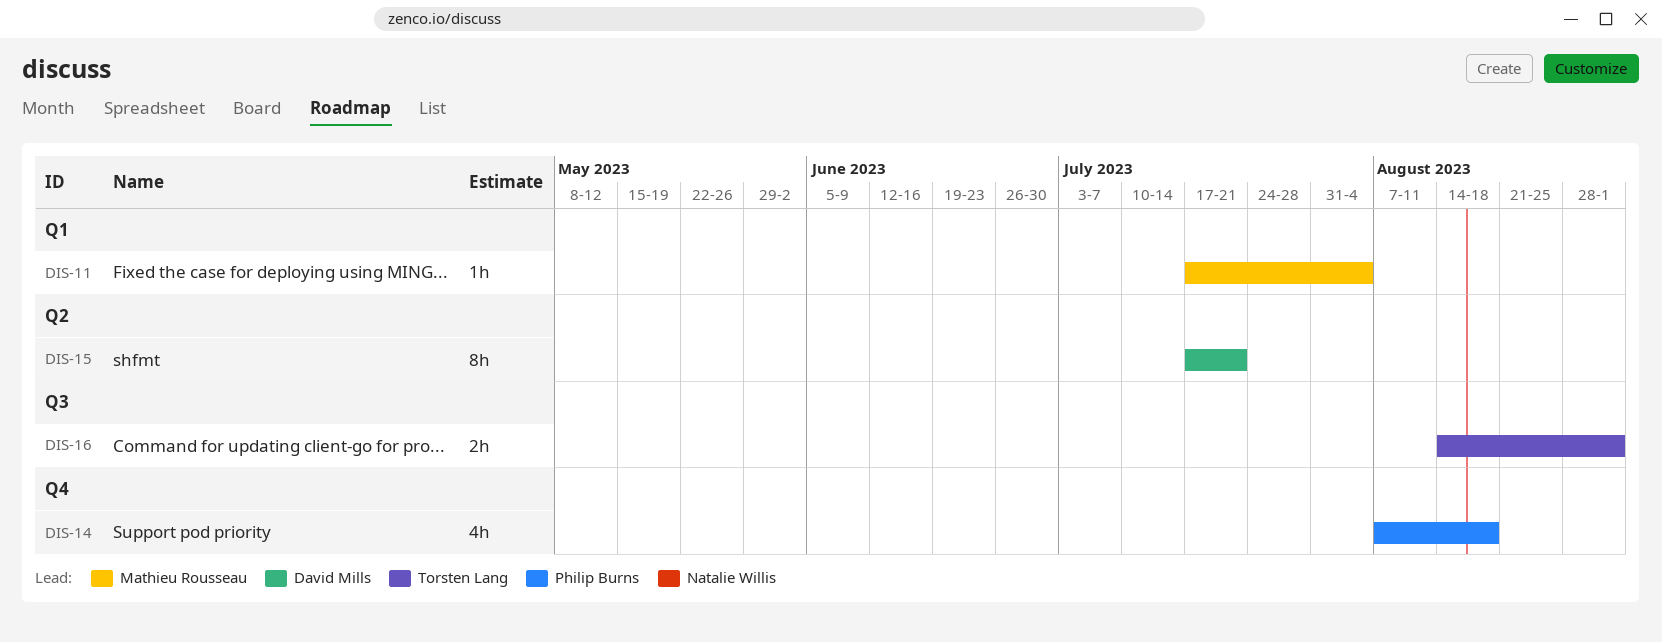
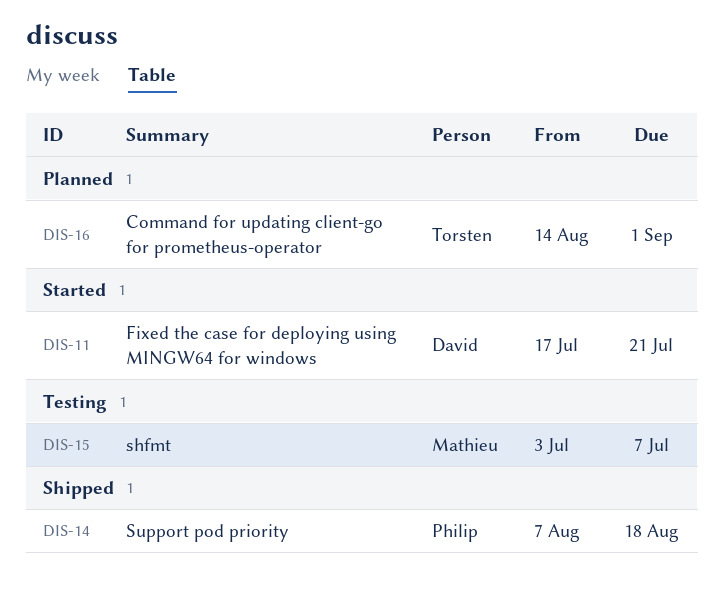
DIS-11, owner: Mathieu Rousseau -> David Mills
DIS-11, due: Aug 4 -> Jul 21
DIS-15, owner: David Mills -> Mathieu Rousseau
DIS-15, start: Jul 17 -> Jul 3
DIS-15, due: Jul 21 -> Jul 7

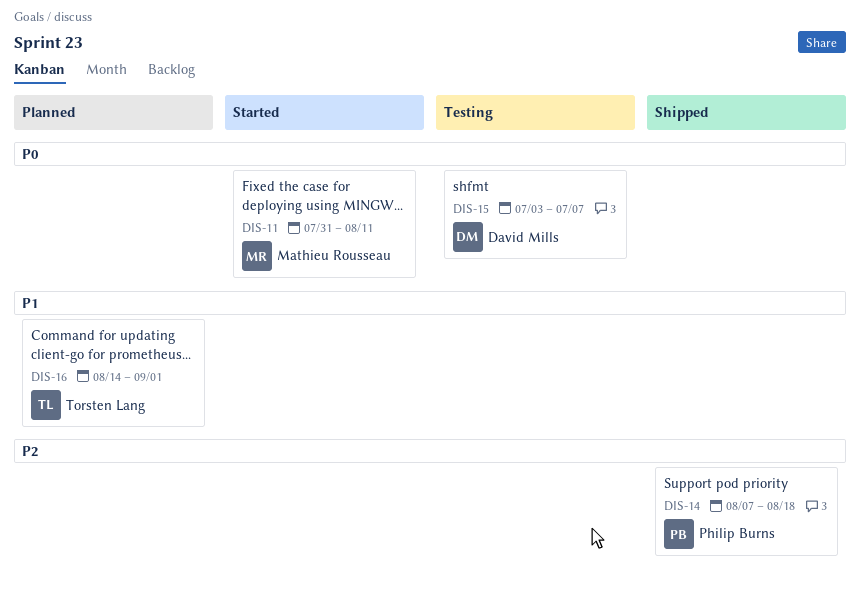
DIS-11, owner: David Mills -> Mathieu Rousseau
DIS-11, start: Jul 17 -> Jul 31
DIS-11, due: Jul 21 -> Aug 11
DIS-15, owner: Mathieu Rousseau -> David Mills

